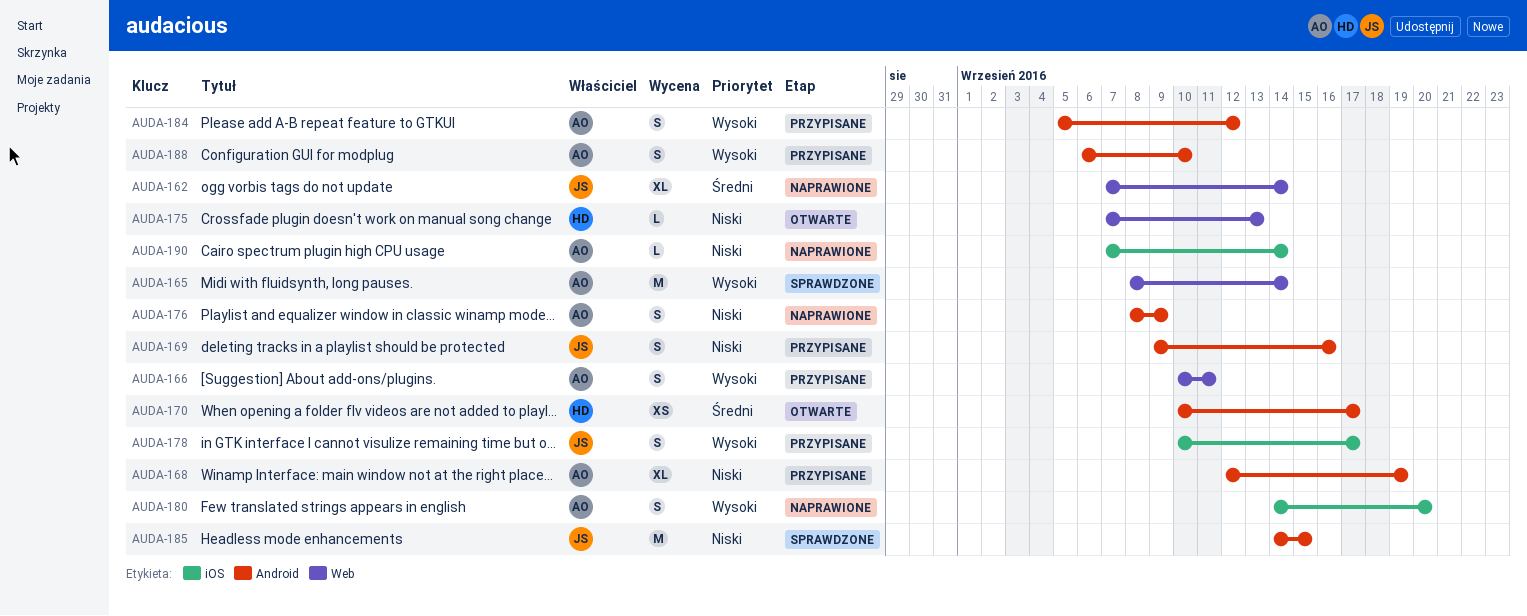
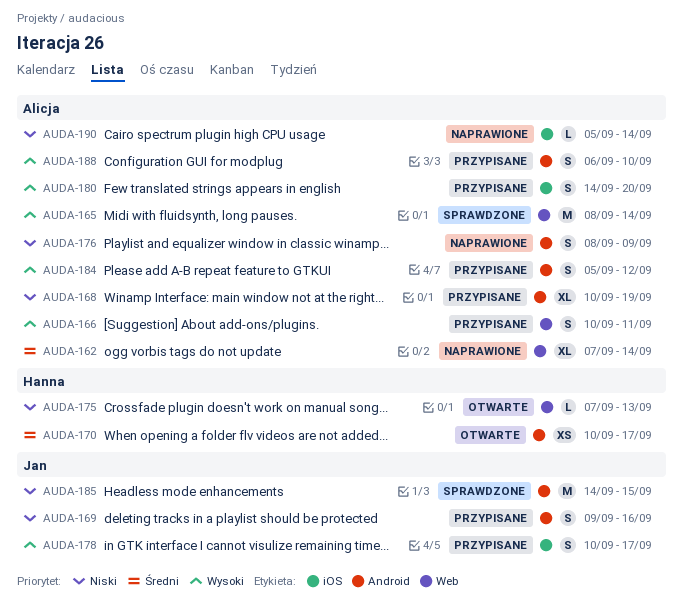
AUDA-162, owner: Jan -> Alicja
AUDA-168, start: Sep 12 -> Sep 10
AUDA-180, status: Naprawione -> Przypisane
AUDA-190, start: Sep 7 -> Sep 5

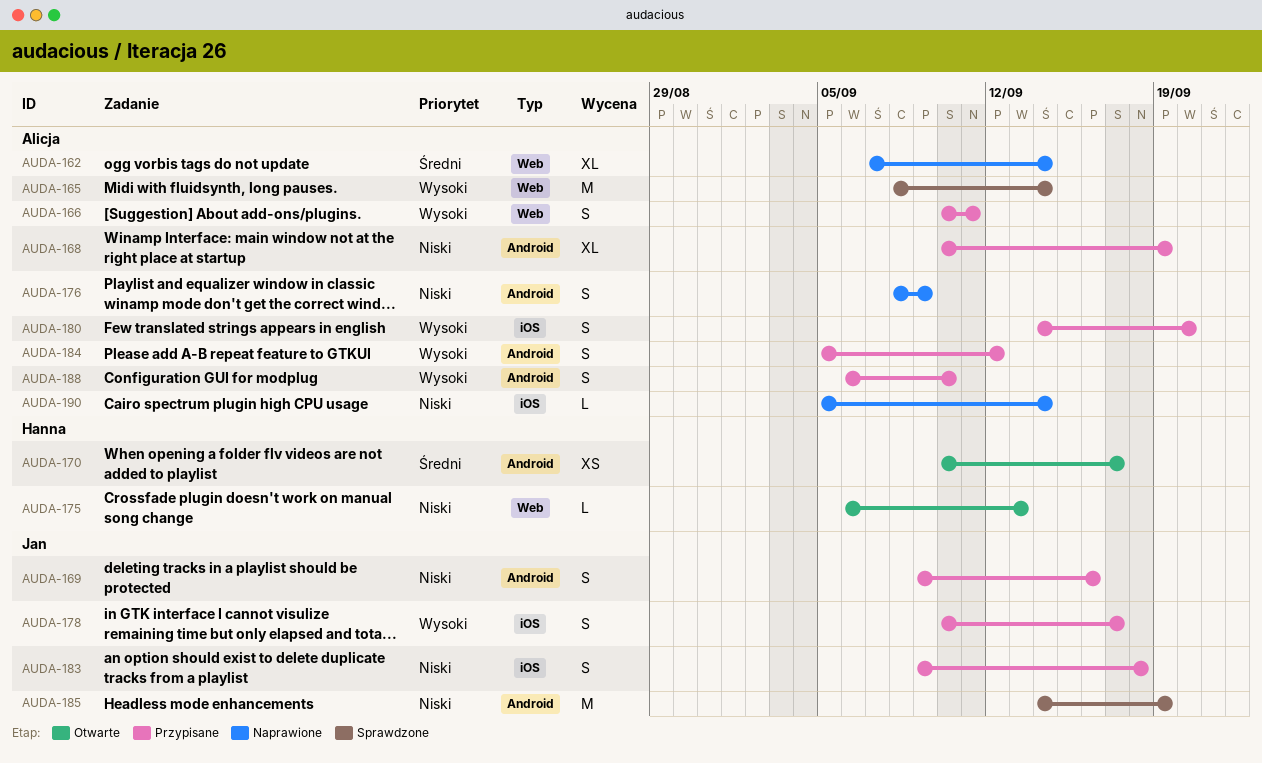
AUDA-175, start: Sep 7 -> Sep 6
AUDA-183: none -> present
AUDA-185, due: Sep 15 -> Sep 19

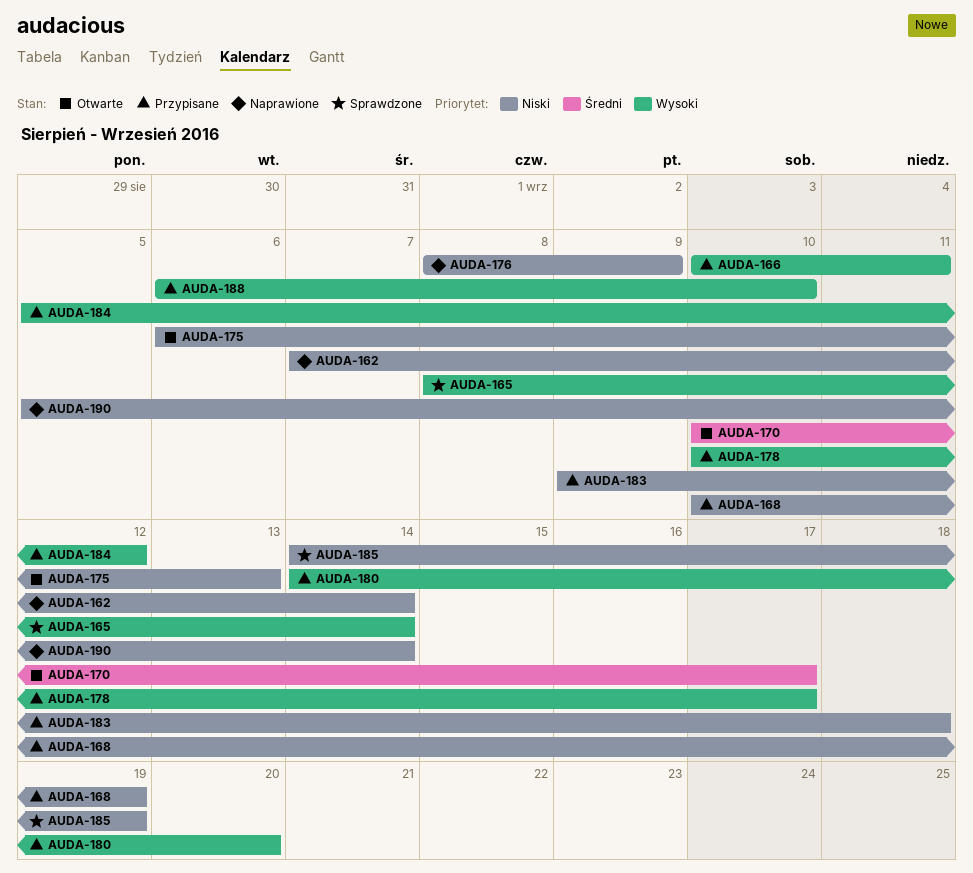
AUDA-162, priority: Średni -> Niski
AUDA-169: present -> none

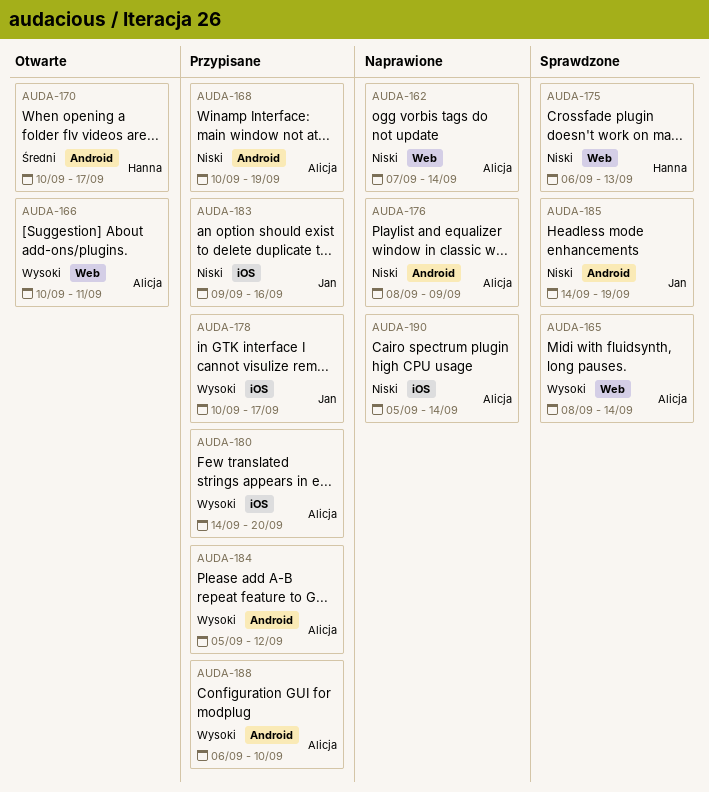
AUDA-166, status: Przypisane -> Otwarte
AUDA-175, status: Otwarte -> Sprawdzone
AUDA-183, due: Sep 18 -> Sep 16

